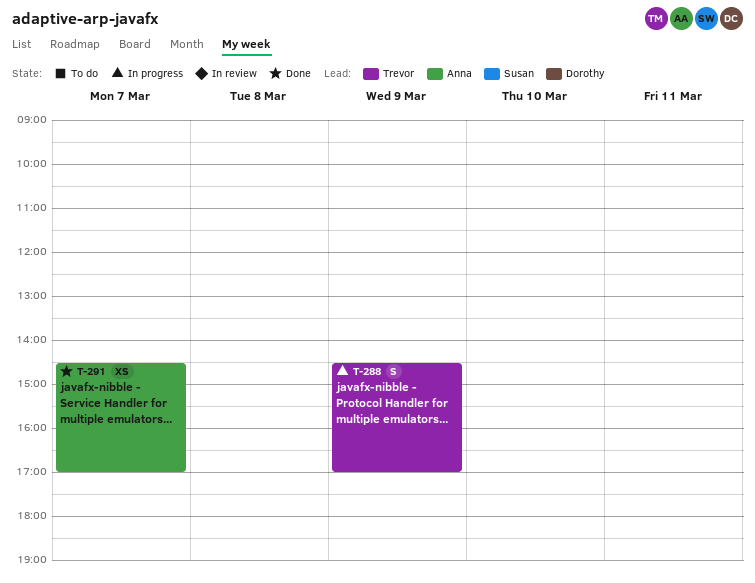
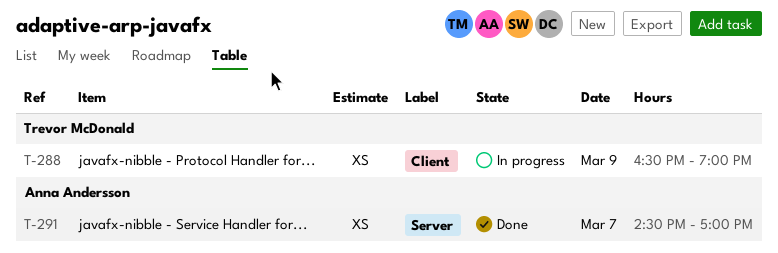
T-288, estimate: S -> XS
T-288, begins: 14:30 -> 16:30
T-288, ends: 17:00 -> 19:00

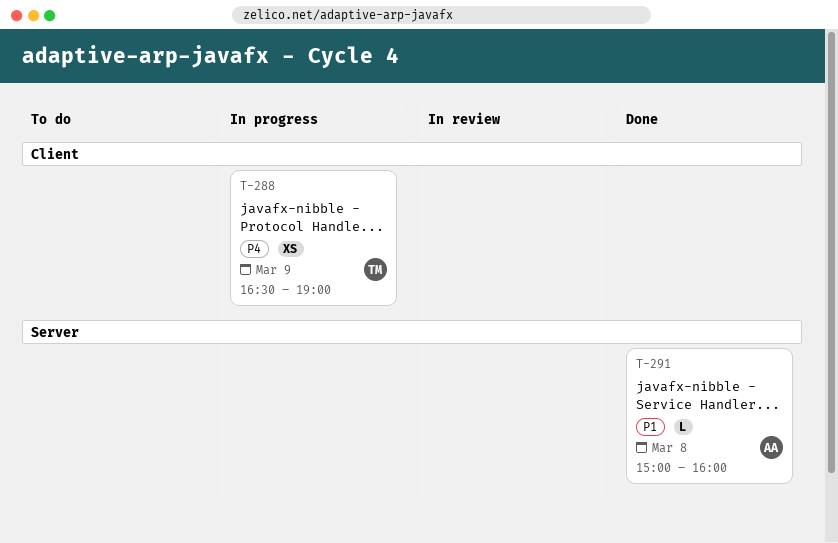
T-291, estimate: XS -> L
T-291, day: Mar 7 -> Mar 8
T-291, begins: 14:30 -> 15:00
T-291, ends: 17:00 -> 16:00

